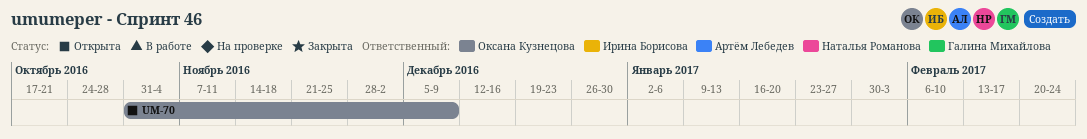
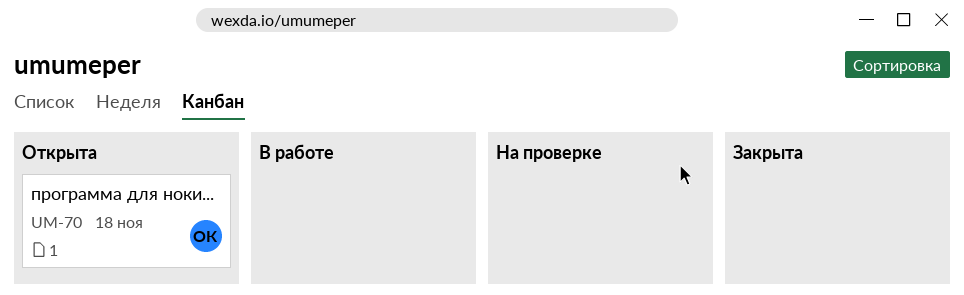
UM-70, due: Dec 9 -> Nov 18

